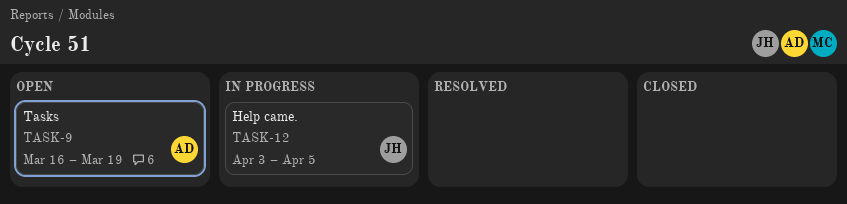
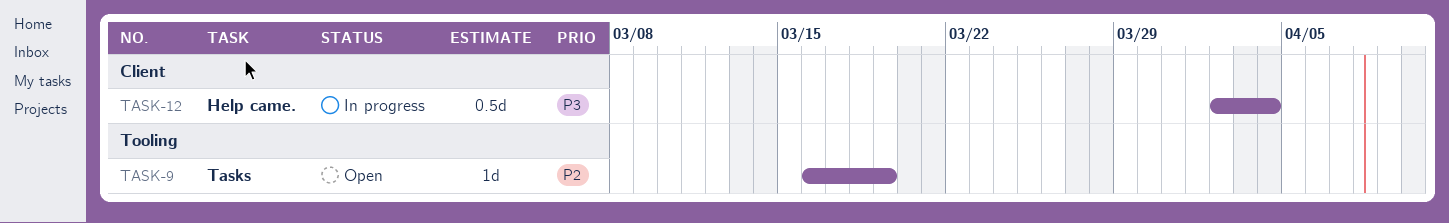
TASK-12, start: Apr 3 -> Apr 2
TASK-12, due: Apr 5 -> Apr 4

